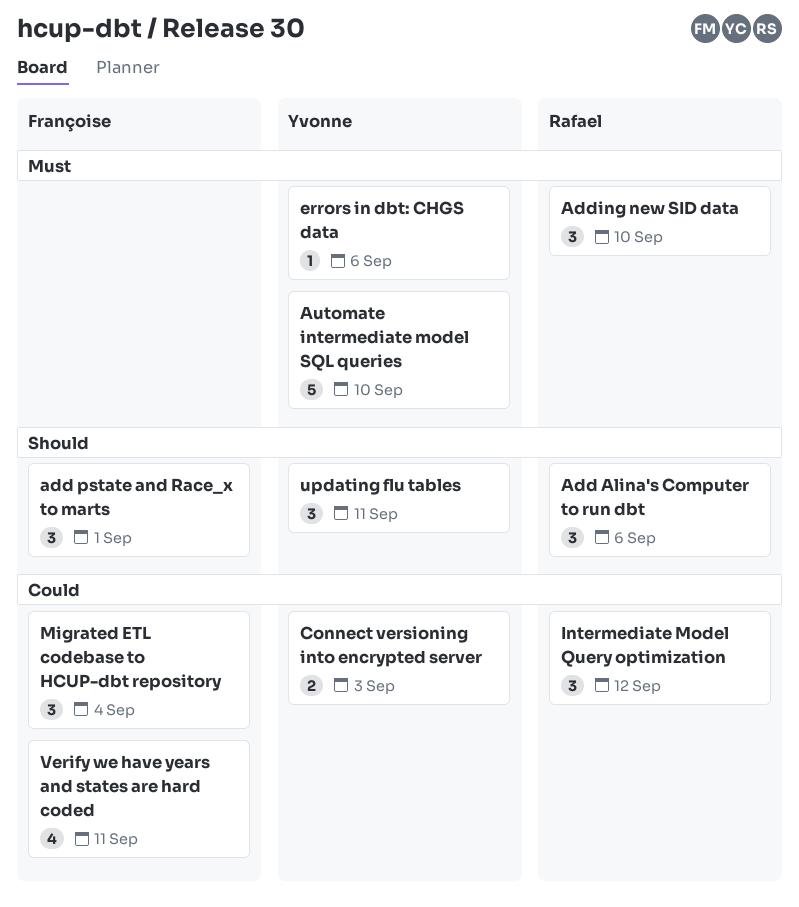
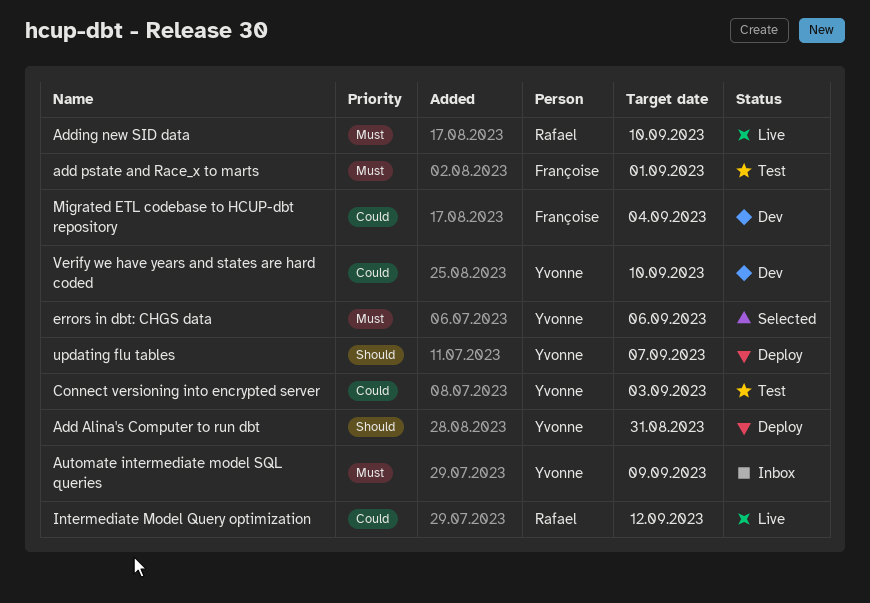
Add Alina's Computer to run dbt, owner: Rafael -> Yvonne
Add Alina's Computer to run dbt, due: Sep 6 -> Aug 31
add pstate and Race_x to marts, priority: Should -> Must
Automate intermediate model SQL queries, due: Sep 10 -> Sep 9
updating flu tables, due: Sep 11 -> Sep 7
Verify we have years and states are hard coded, owner: Françoise -> Yvonne
Verify we have years and states are hard coded, due: Sep 11 -> Sep 10

